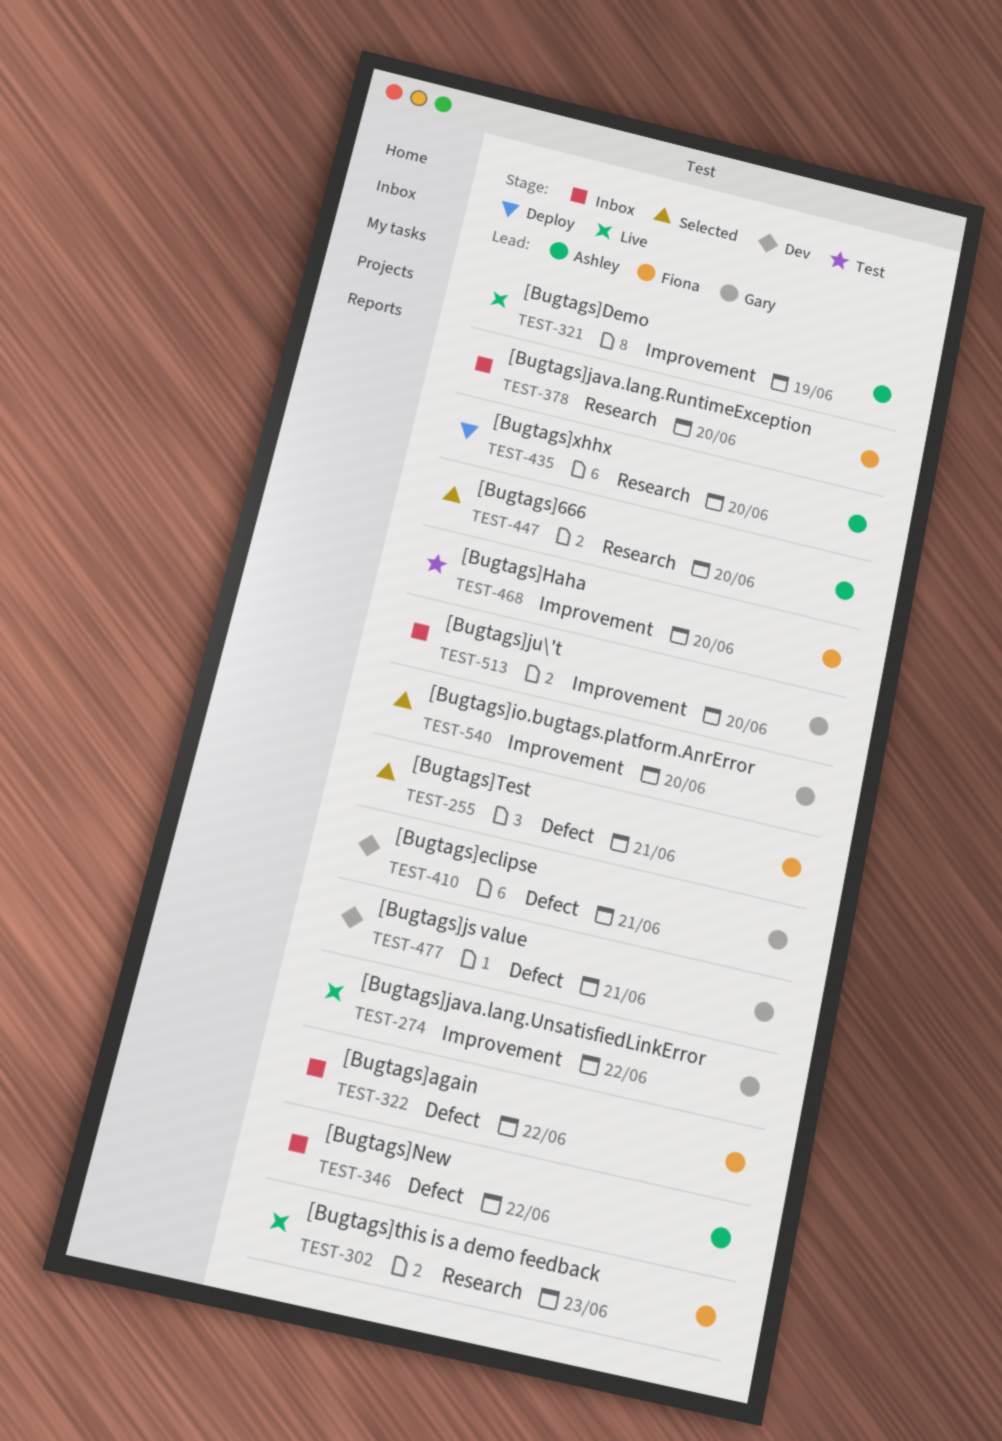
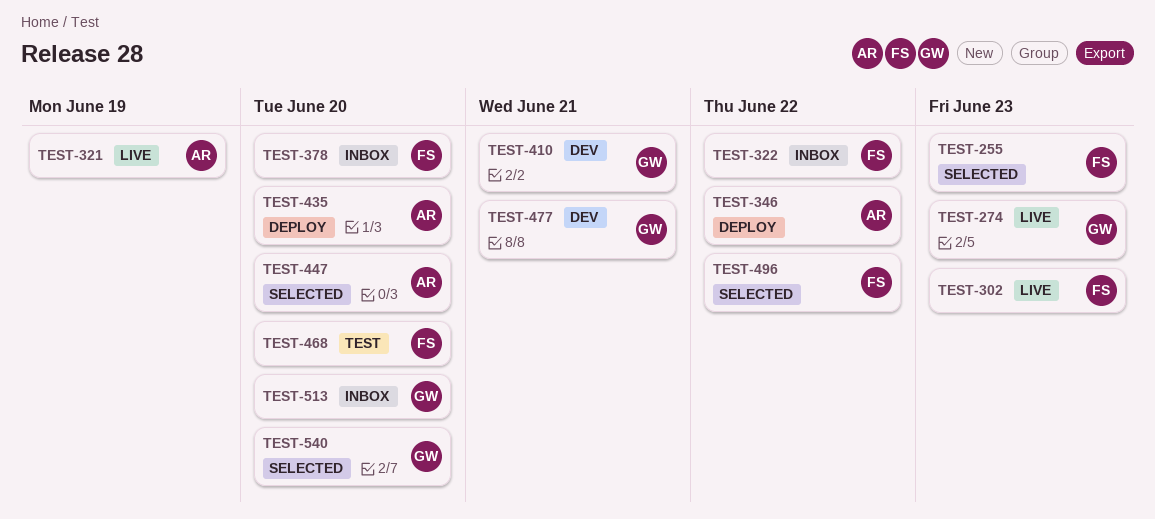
TEST-255, due: Jun 21 -> Jun 23
TEST-274, due: Jun 22 -> Jun 23
TEST-346, status: Inbox -> Deploy
TEST-496: none -> present

